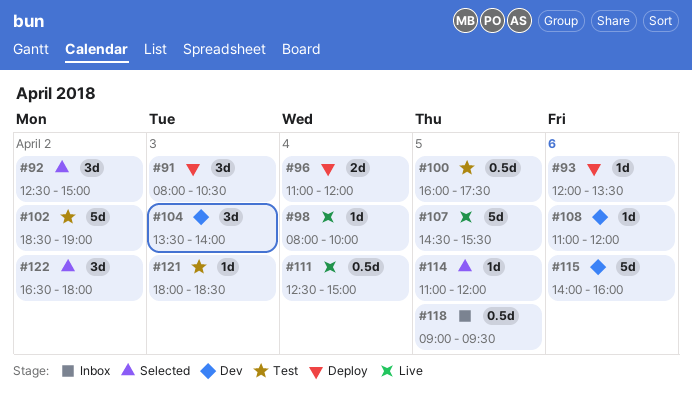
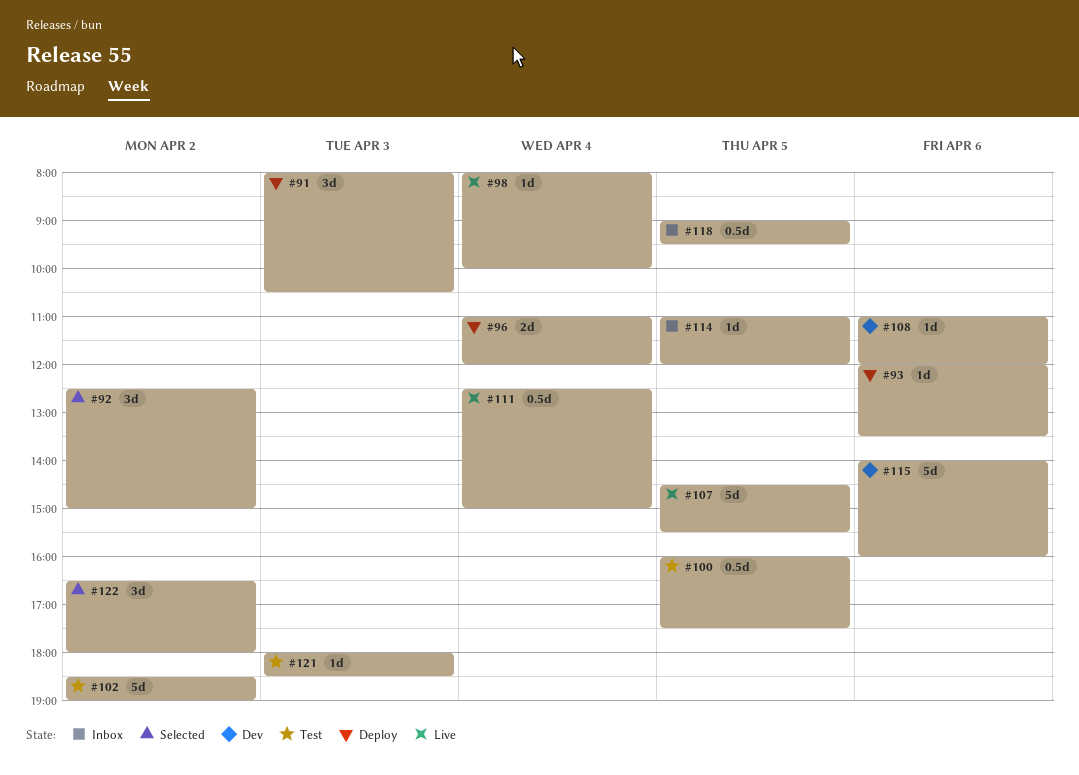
#104: present -> none
#114, status: Selected -> Inbox

